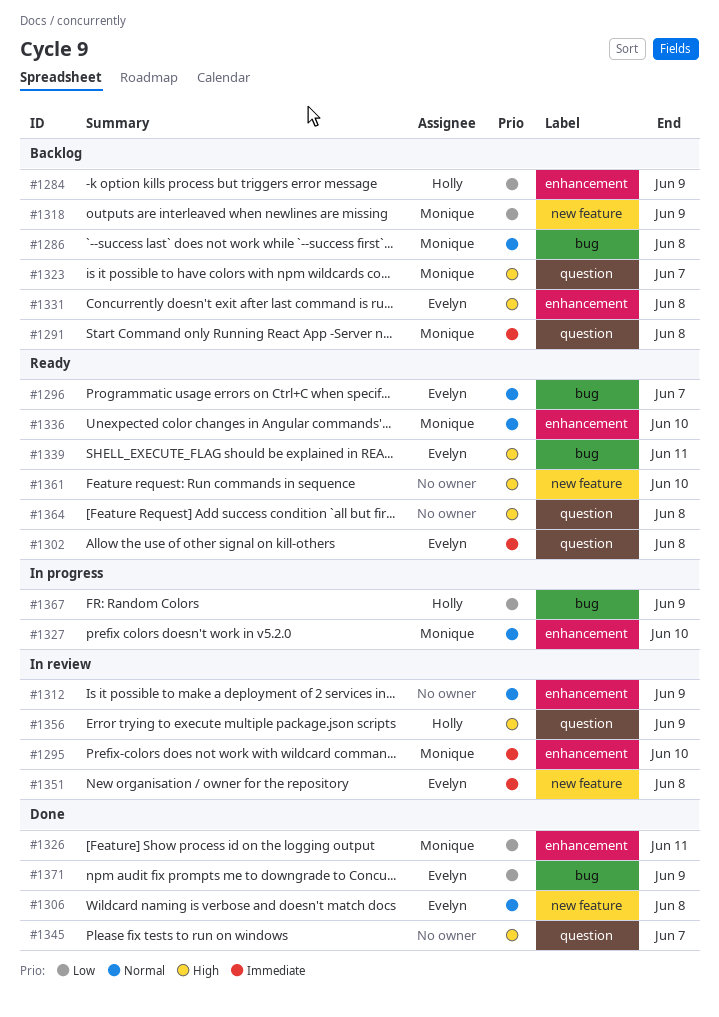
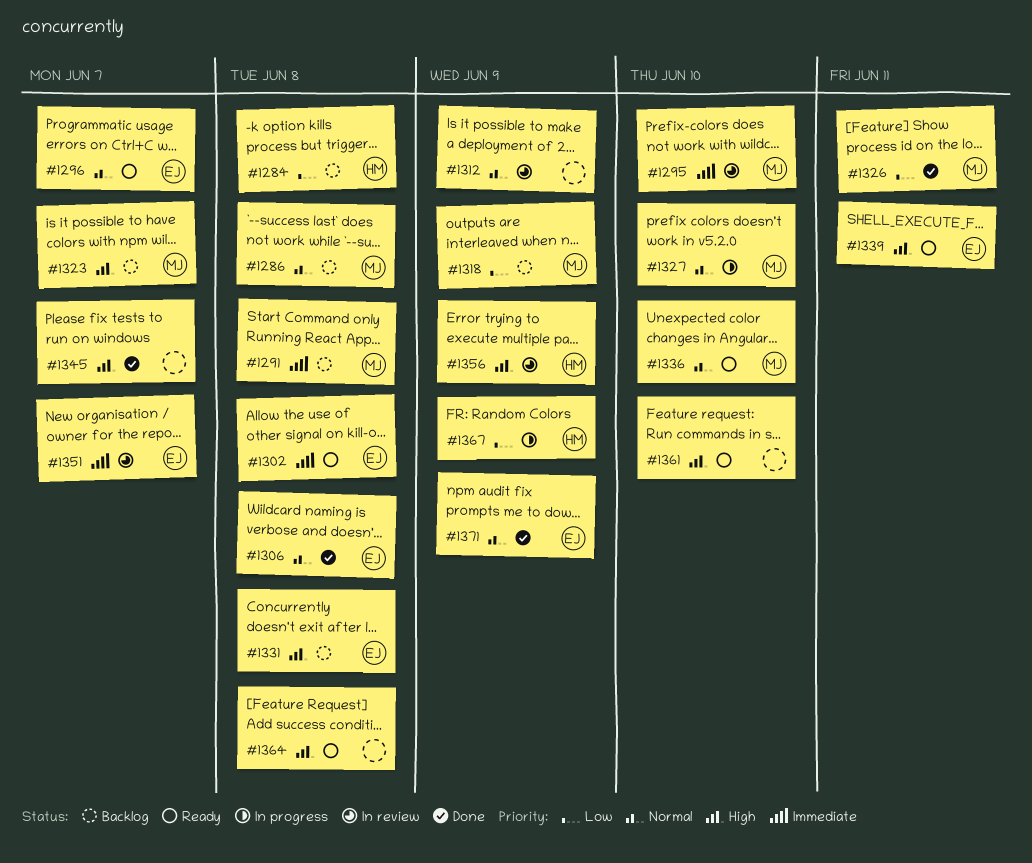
#1284, due: Jun 9 -> Jun 8
#1351, due: Jun 8 -> Jun 7
#1371, priority: Low -> Normal

